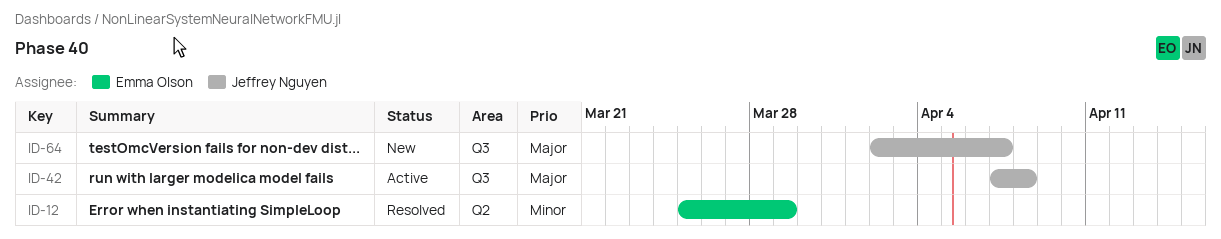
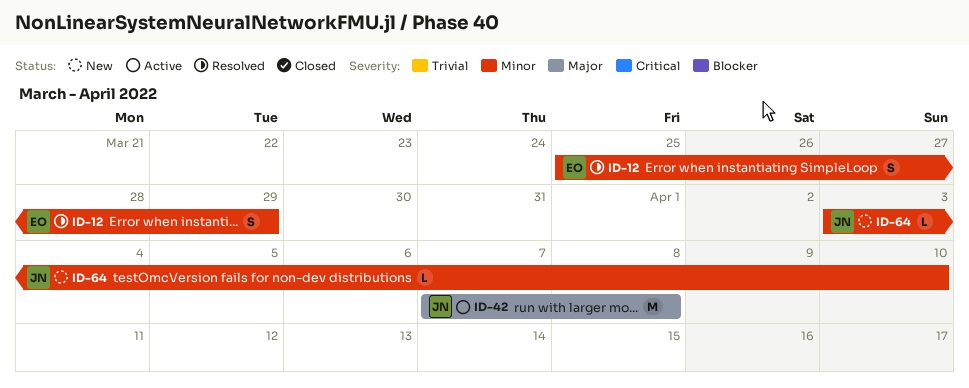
ID-64, priority: Major -> Minor
ID-64, start: Apr 2 -> Apr 3
ID-64, due: Apr 7 -> Apr 10

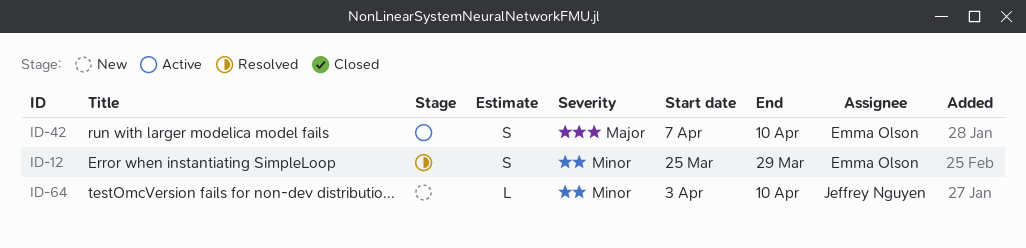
ID-42, owner: Jeffrey Nguyen -> Emma Olson
ID-42, estimate: M -> S
ID-42, due: Apr 8 -> Apr 10

